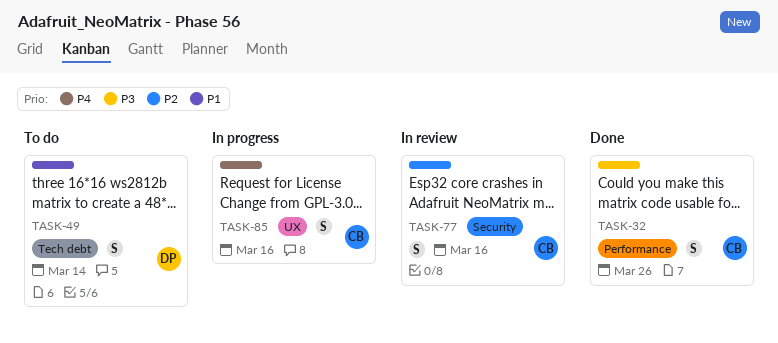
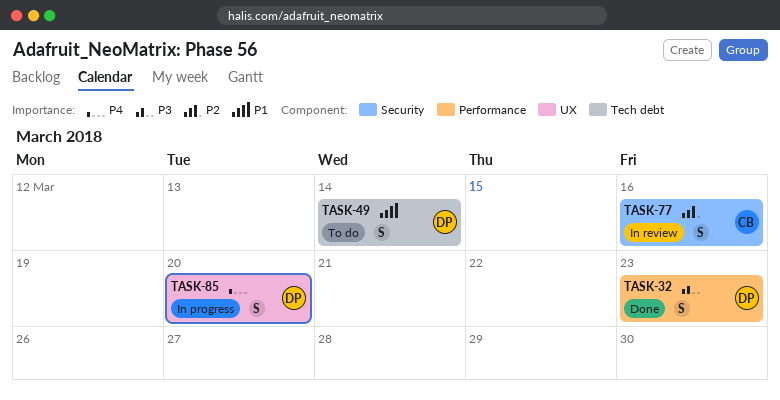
TASK-32, owner: CB -> DP
TASK-32, due: Mar 26 -> Mar 23
TASK-85, owner: CB -> DP
TASK-85, due: Mar 16 -> Mar 20

